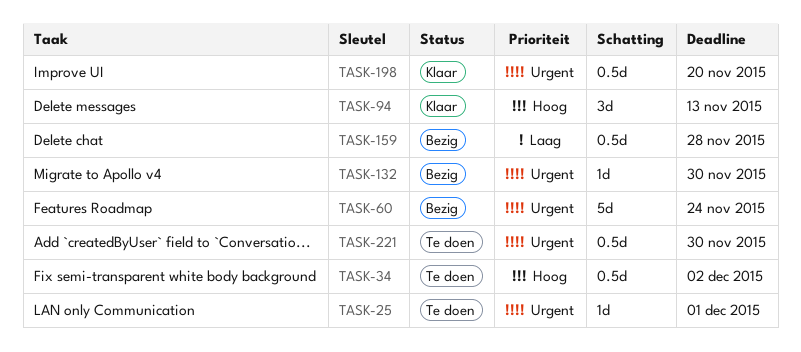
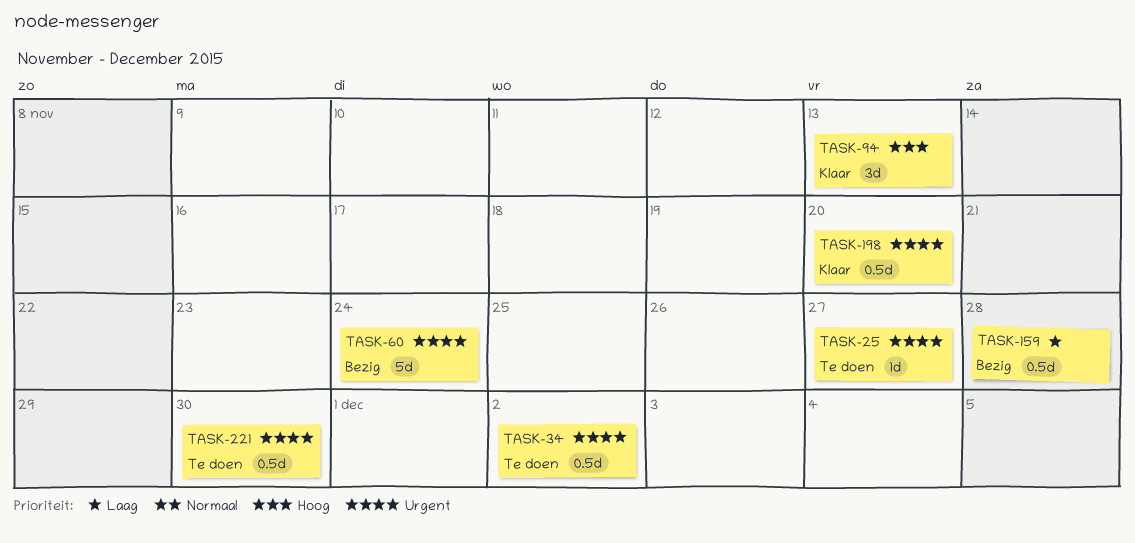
TASK-25, due: Dec 1 -> Nov 27
TASK-34, priority: Hoog -> Urgent
TASK-132: present -> none

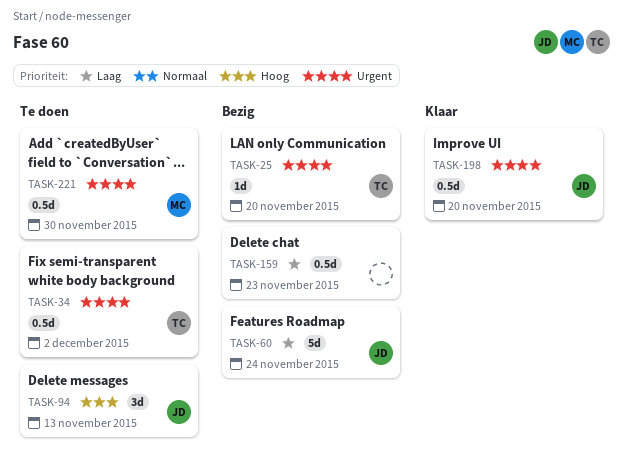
TASK-25, status: Te doen -> Bezig
TASK-25, due: Nov 27 -> Nov 20
TASK-60, priority: Urgent -> Laag
TASK-94, status: Klaar -> Te doen
TASK-159, due: Nov 28 -> Nov 23

